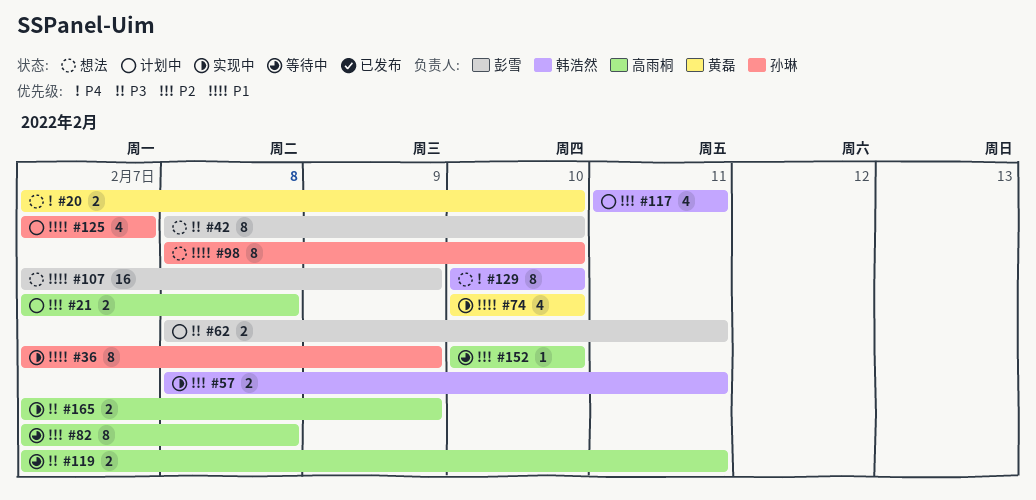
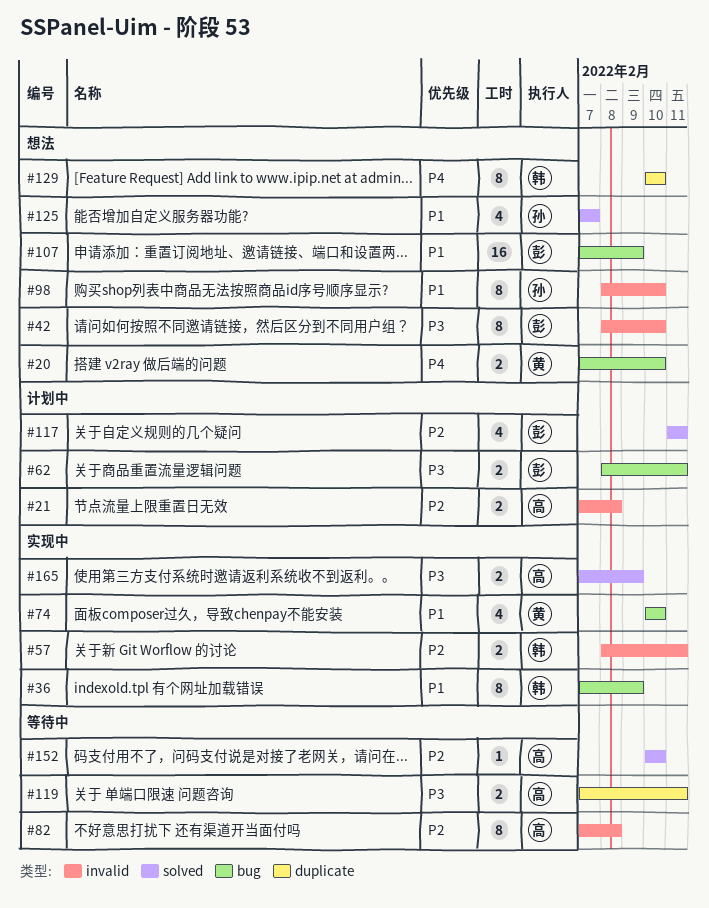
#36, owner: 孙琳 -> 韩浩然
#117, owner: 韩浩然 -> 彭雪
#125, status: 计划中 -> 想法

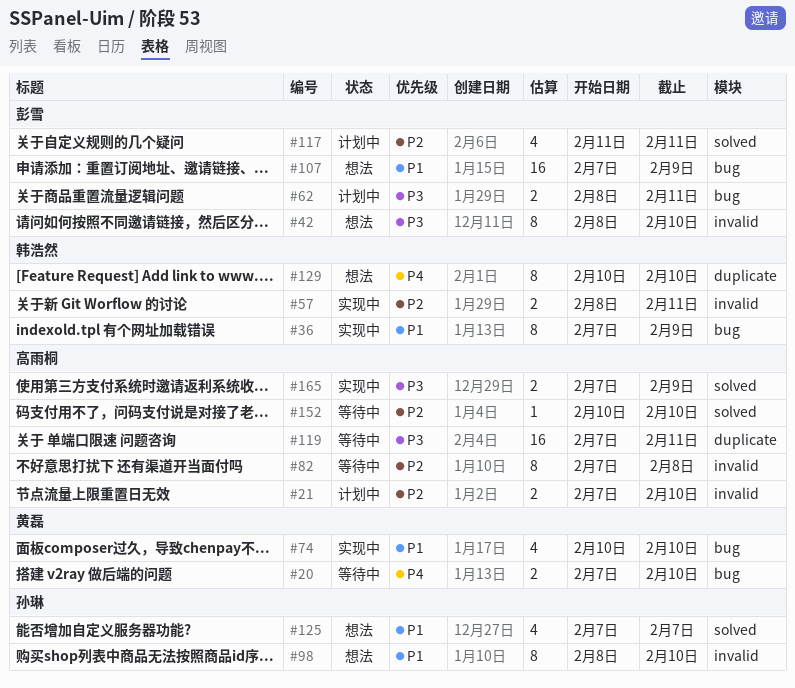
#20, status: 想法 -> 等待中
#21, due: Feb 8 -> Feb 10
#119, estimate: 2 -> 16

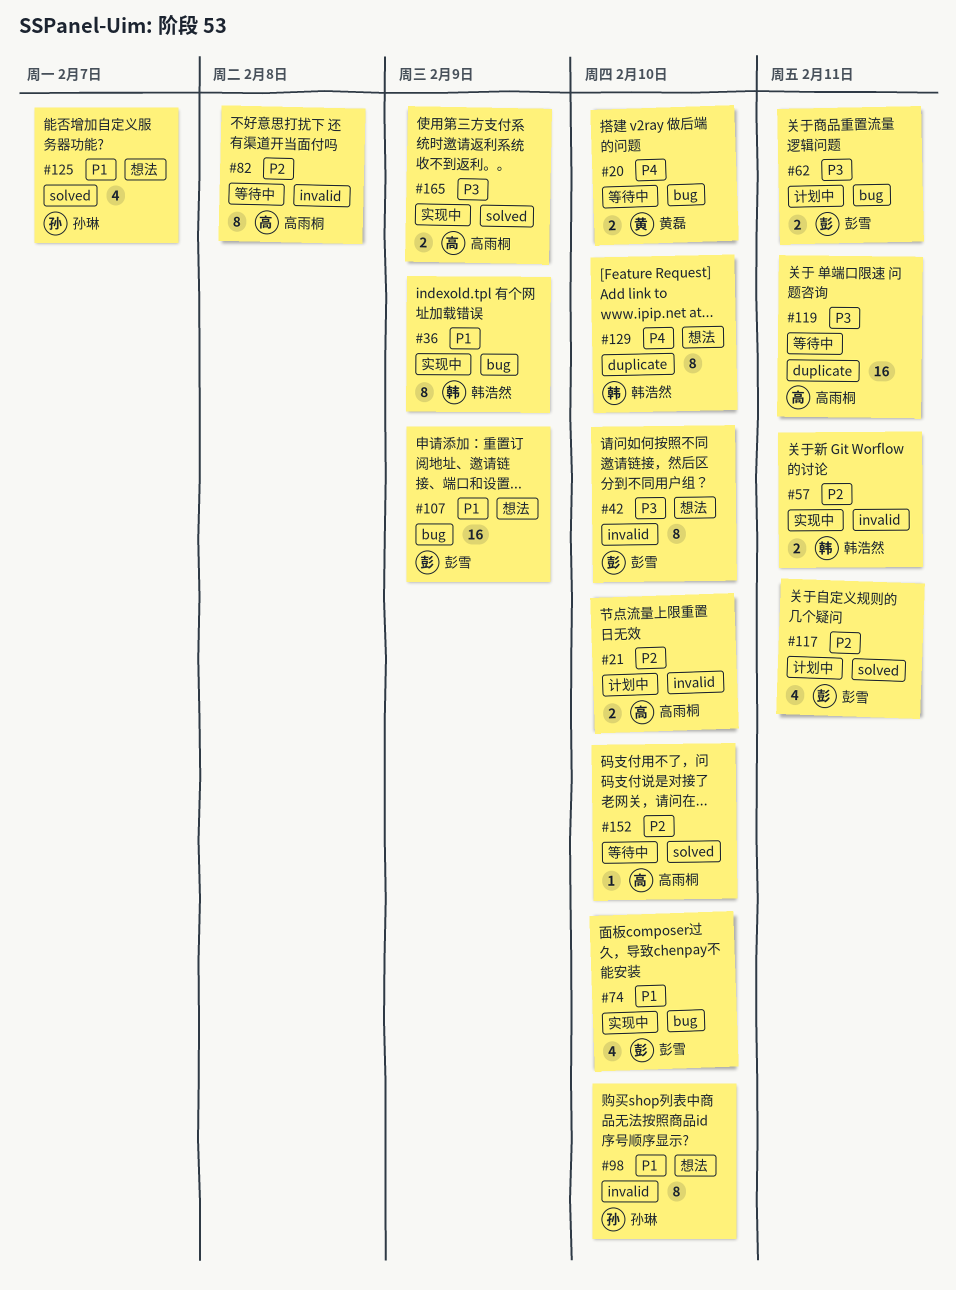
#74, owner: 黄磊 -> 彭雪

